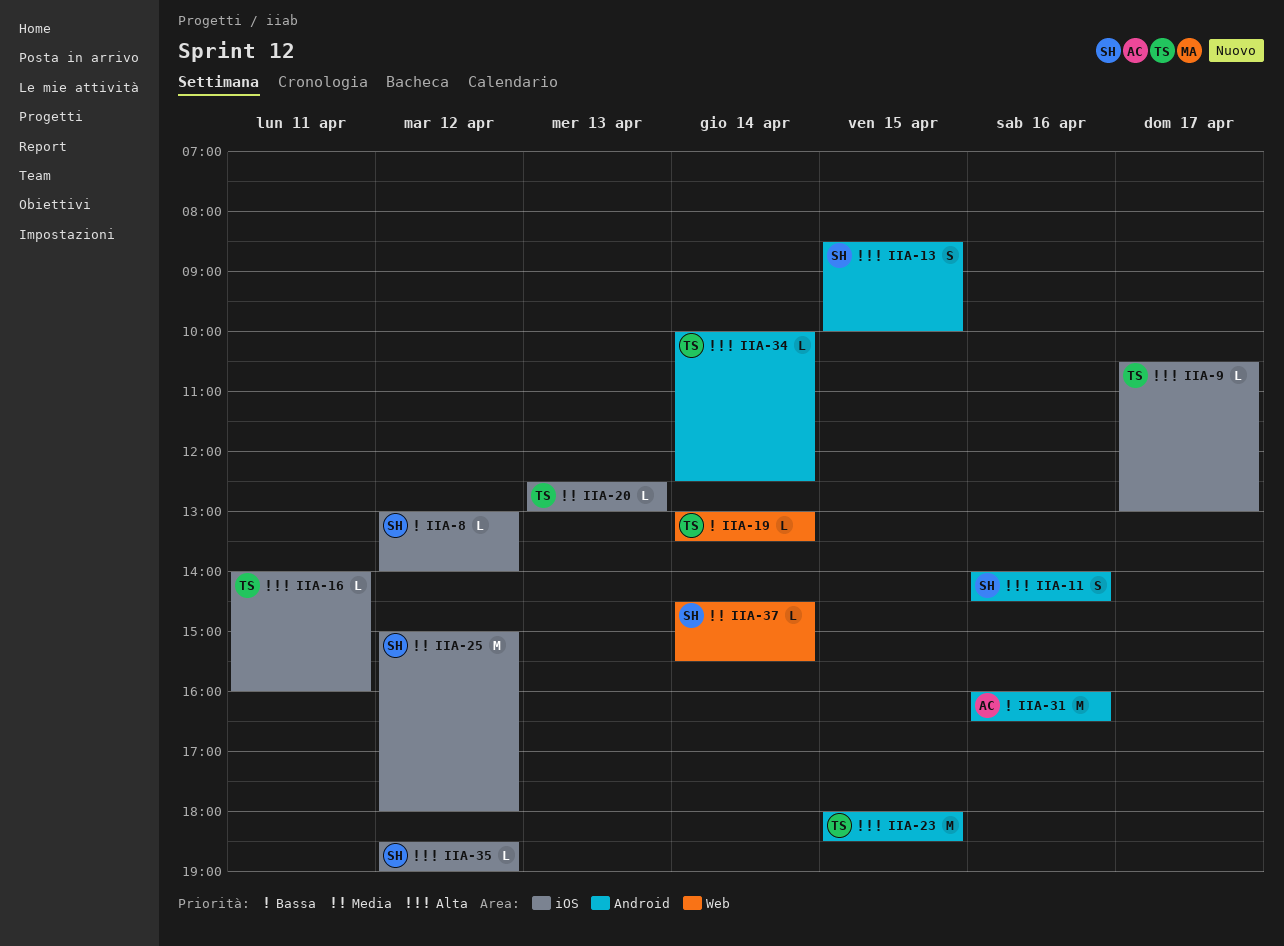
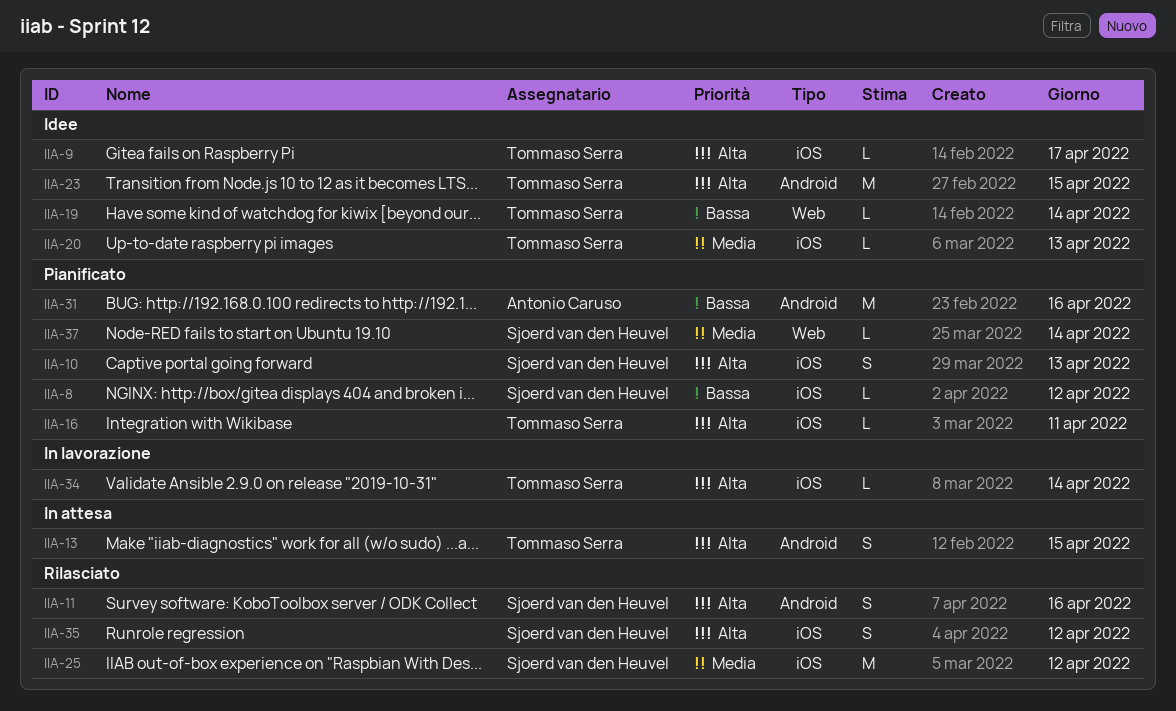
IIA-10: none -> present
IIA-13, owner: Sjoerd van den Heuvel -> Tommaso Serra
IIA-34, label: Android -> iOS
IIA-35, estimate: L -> S

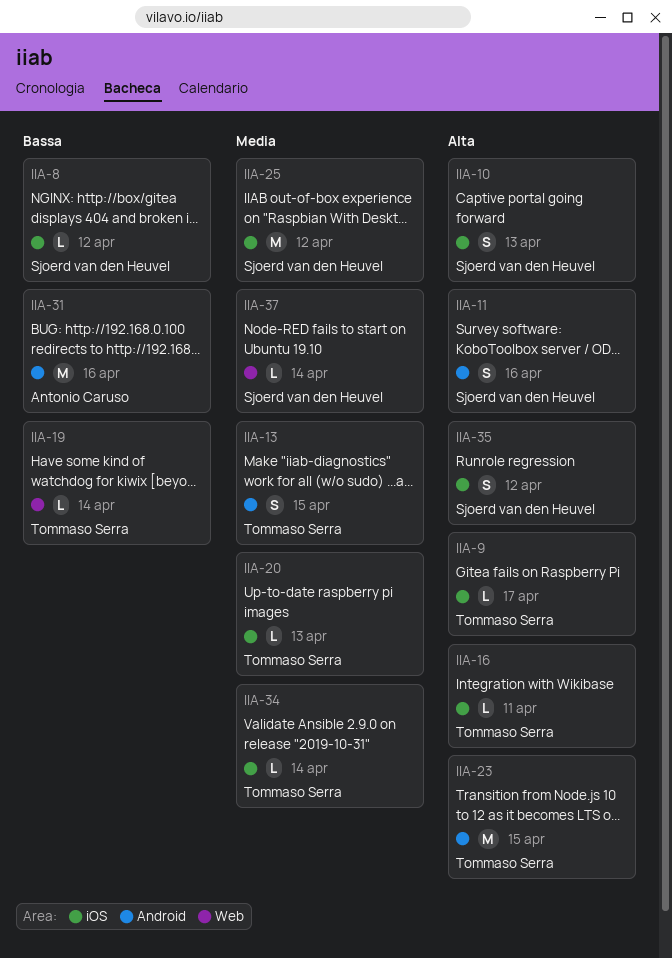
IIA-13, priority: Alta -> Media
IIA-34, priority: Alta -> Media

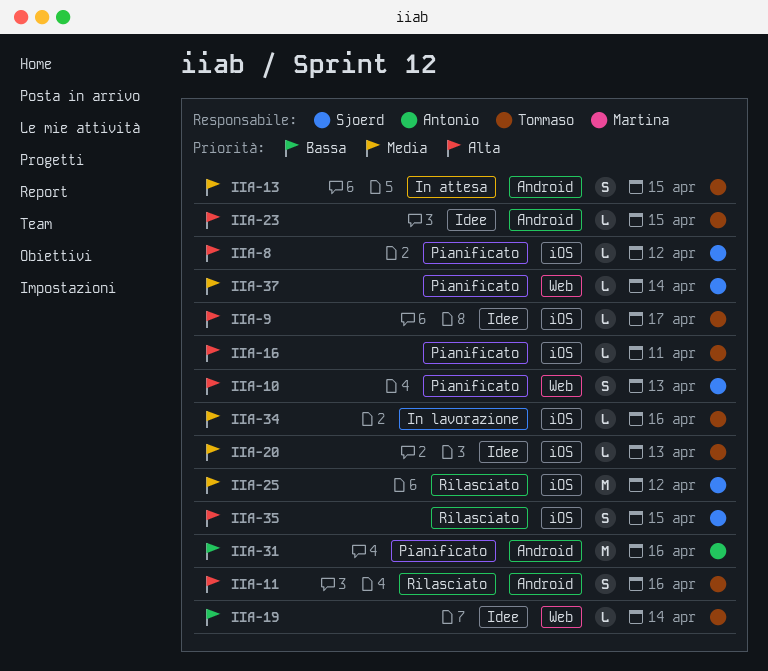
IIA-8, priority: Bassa -> Alta
IIA-10, label: iOS -> Web
IIA-11, owner: Sjoerd van den Heuvel -> Tommaso Serra
IIA-23, estimate: M -> L
IIA-34, day: Apr 14 -> Apr 16
IIA-35, day: Apr 12 -> Apr 15

